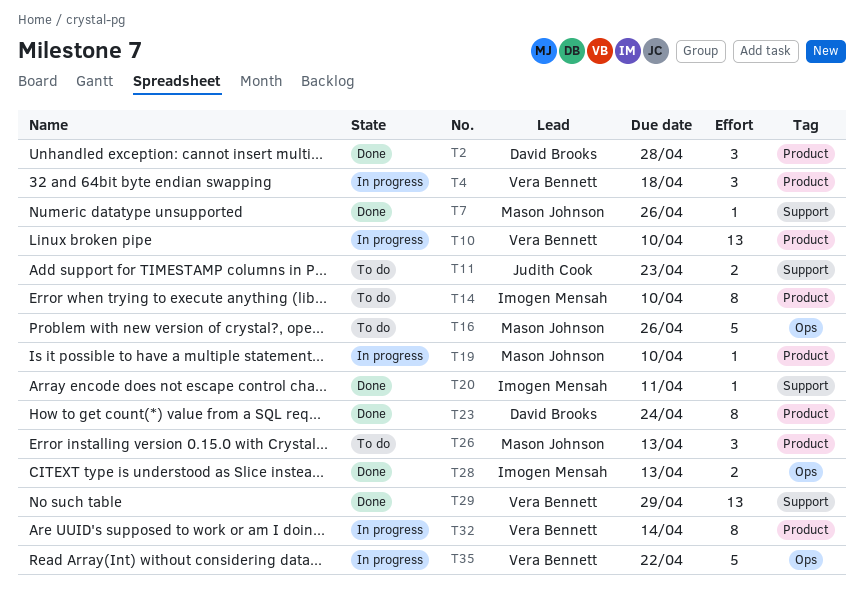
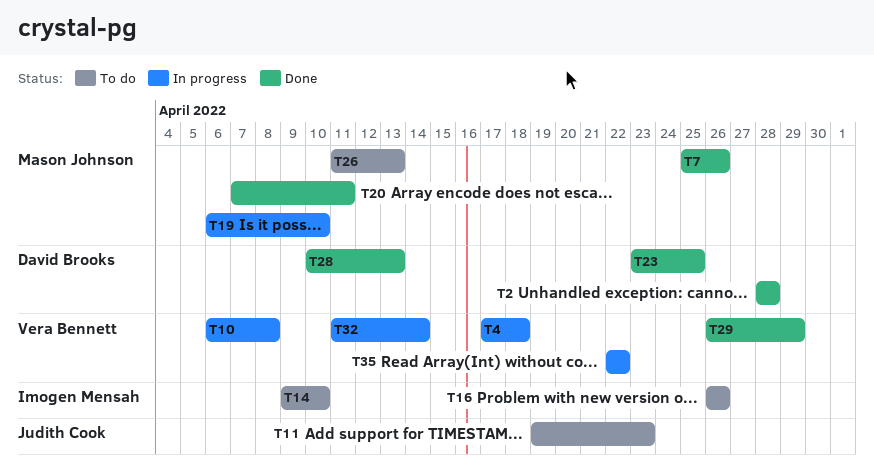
T10, due: Apr 10 -> Apr 8
T16, owner: Mason Johnson -> Imogen Mensah
T20, owner: Imogen Mensah -> Mason Johnson
T23, due: Apr 24 -> Apr 25
T28, owner: Imogen Mensah -> David Brooks

